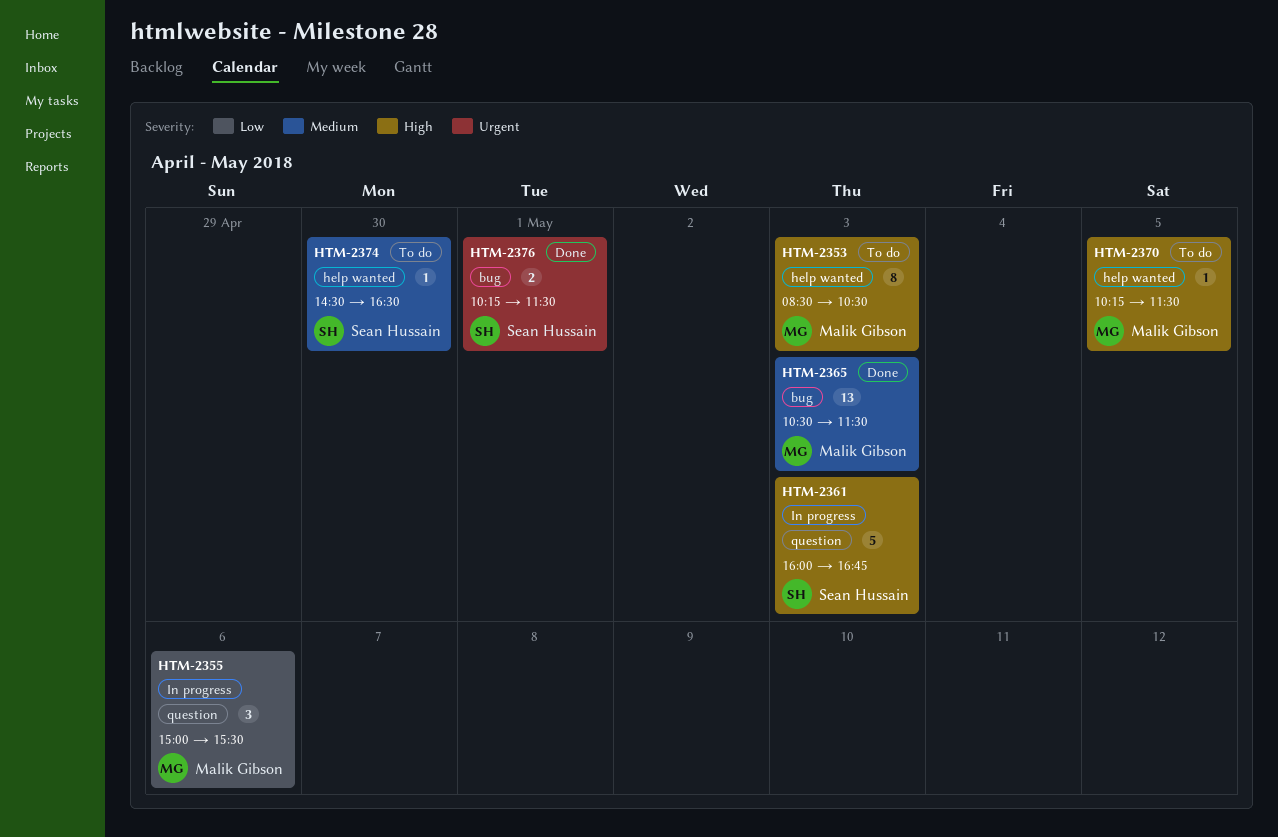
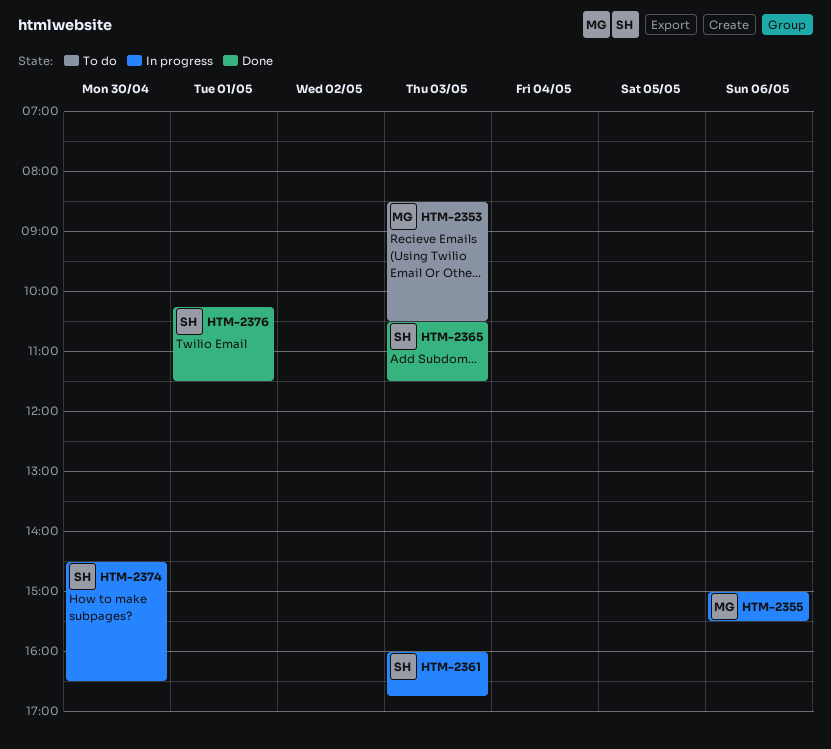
HTM-2365, owner: Malik Gibson -> Sean Hussain
HTM-2370: present -> none
HTM-2374, status: To do -> In progress

